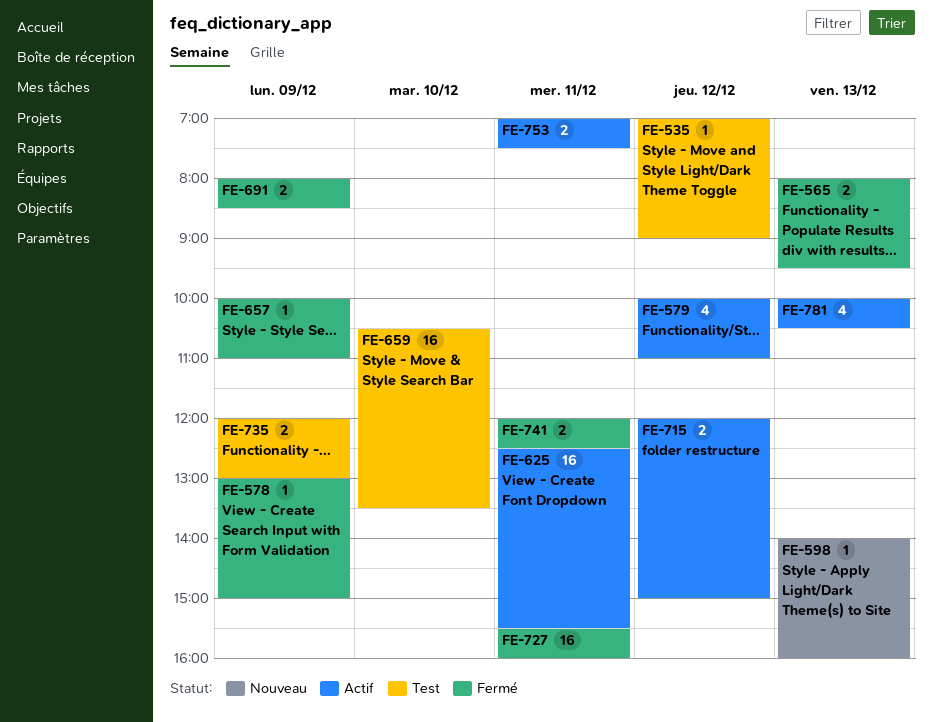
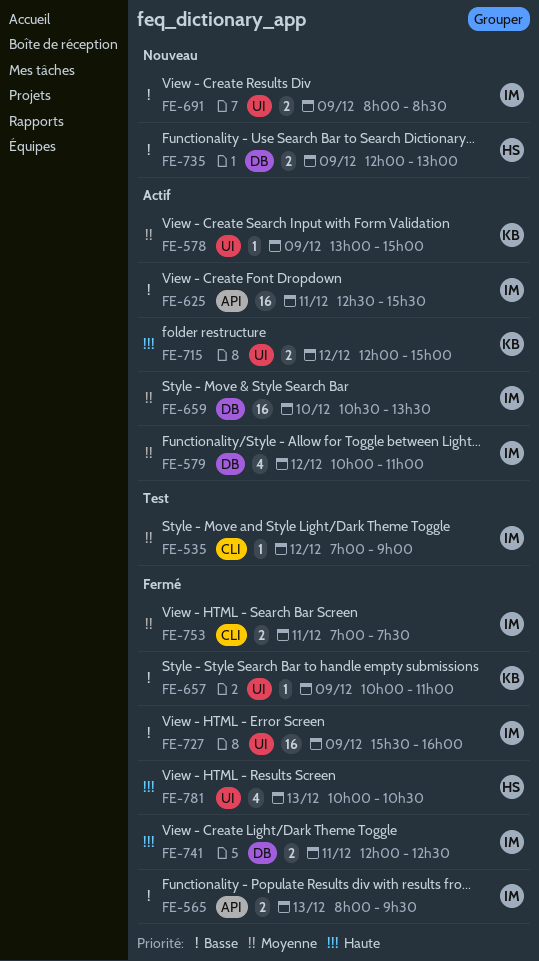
FE-578, status: Fermé -> Actif
FE-598: present -> none
FE-659, status: Test -> Actif
FE-691, status: Fermé -> Nouveau
FE-727, day: Dec 11 -> Dec 9
FE-735, status: Test -> Nouveau
FE-753, status: Actif -> Fermé
FE-781, status: Actif -> Fermé

